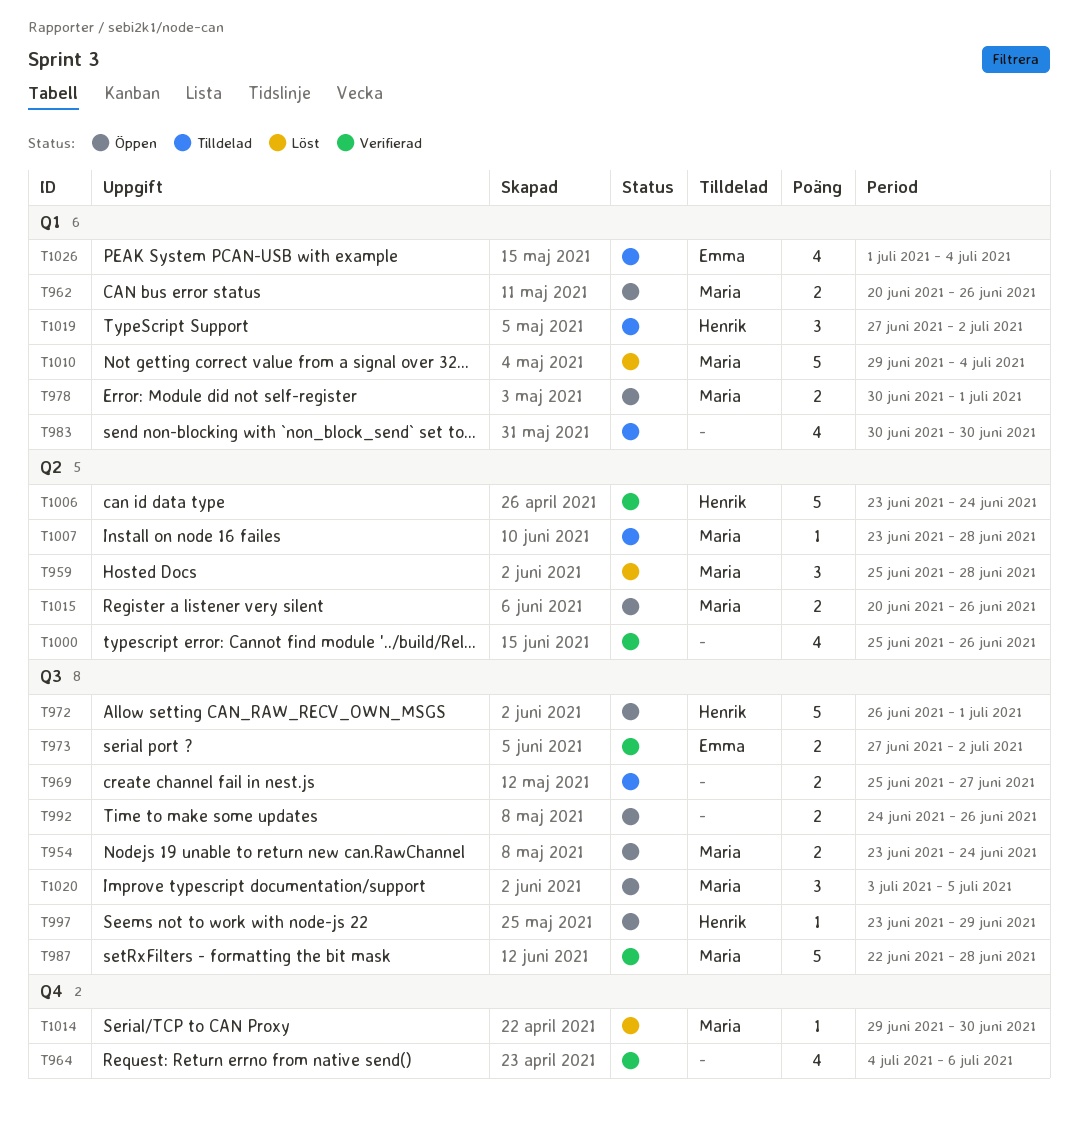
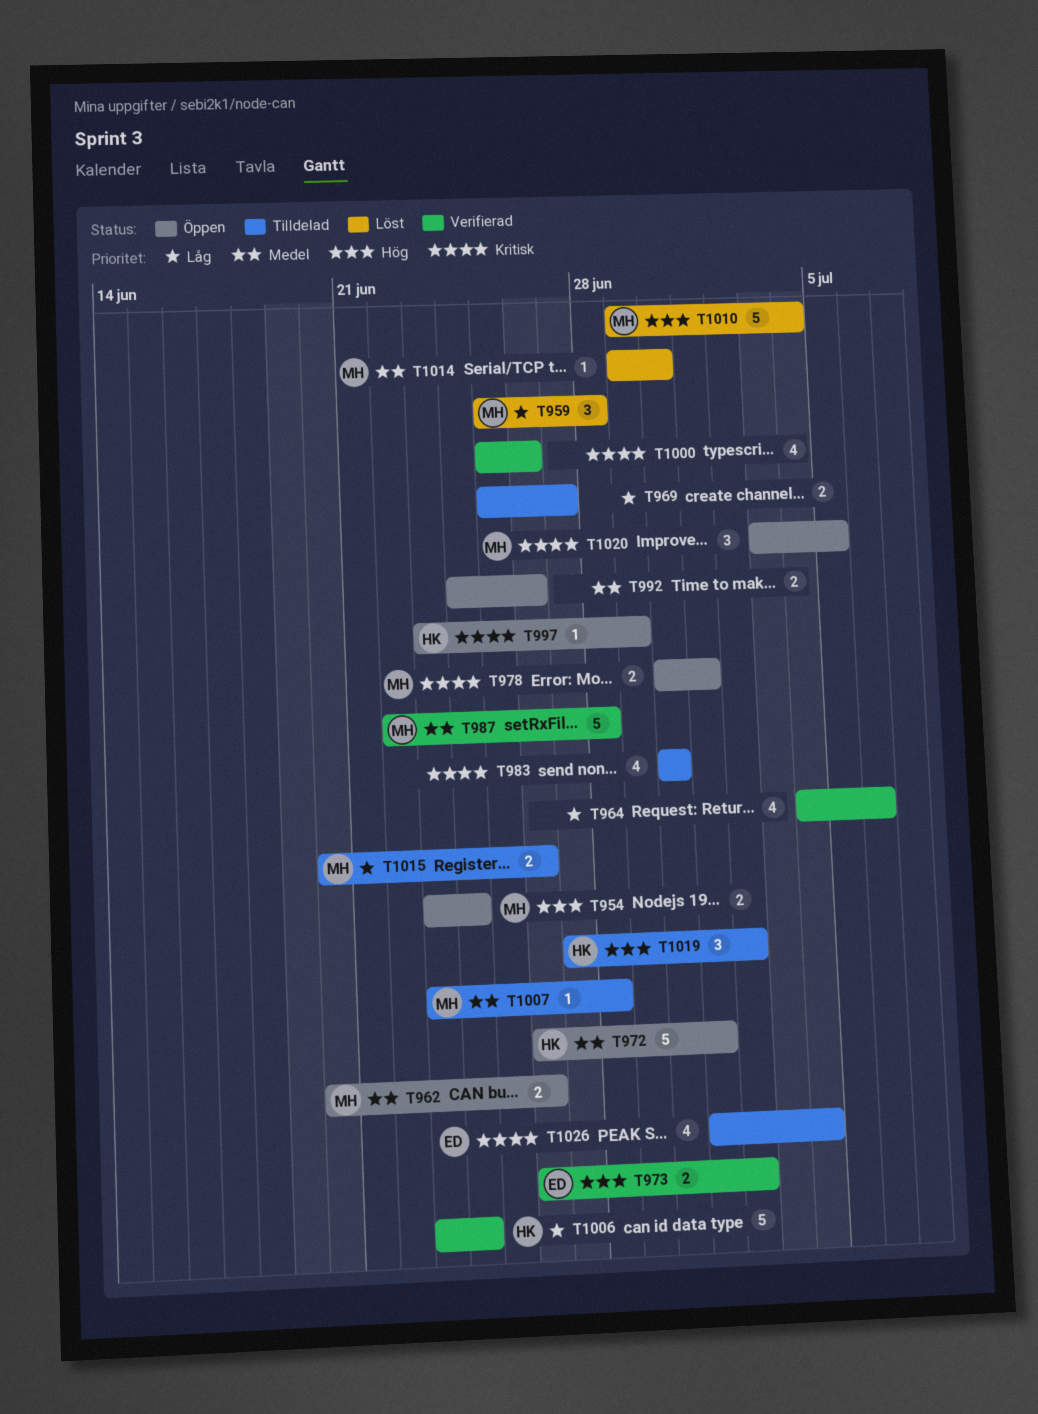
T973, start: Jun 27 -> Jun 26
T1015, status: Öppen -> Tilldelad

